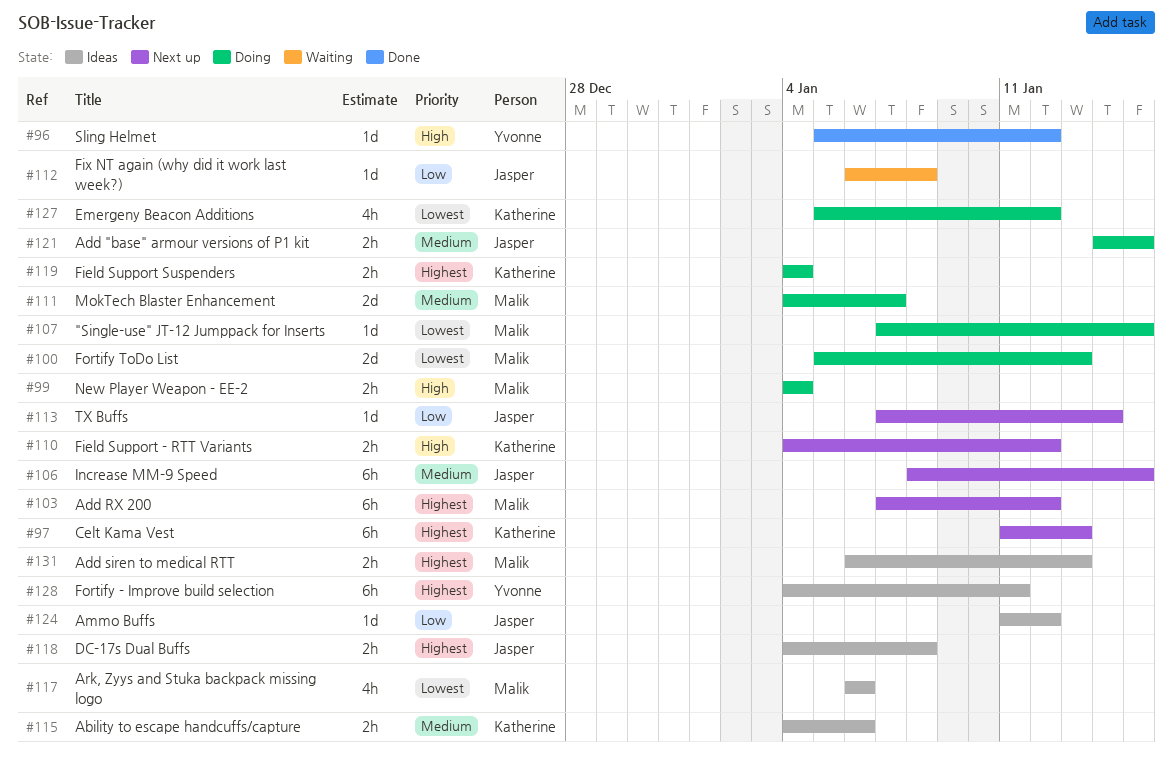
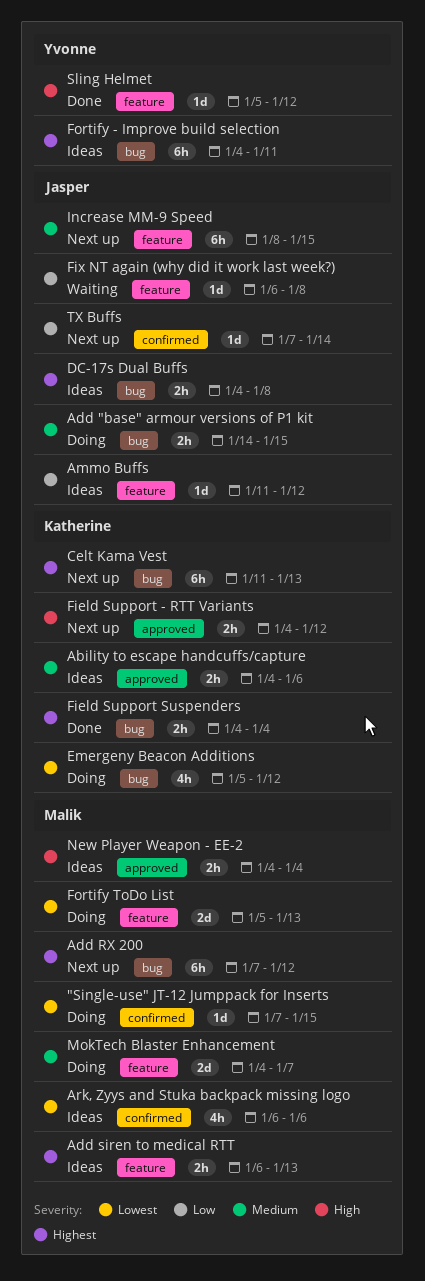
Field Support Suspenders, status: Doing -> Done
New Player Weapon - EE-2, status: Doing -> Ideas

